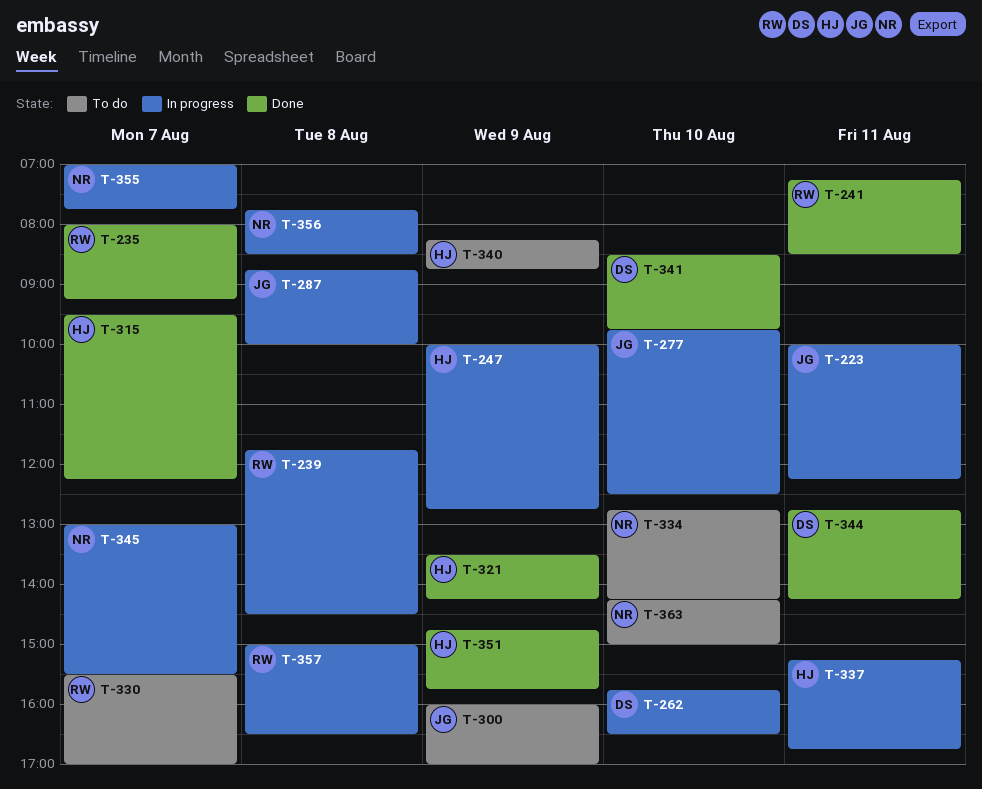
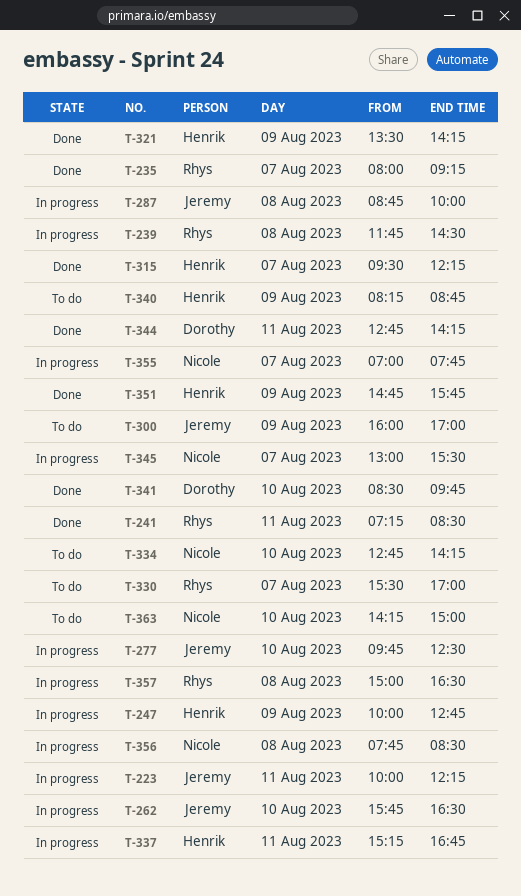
T-262, owner: Dorothy -> Jeremy

